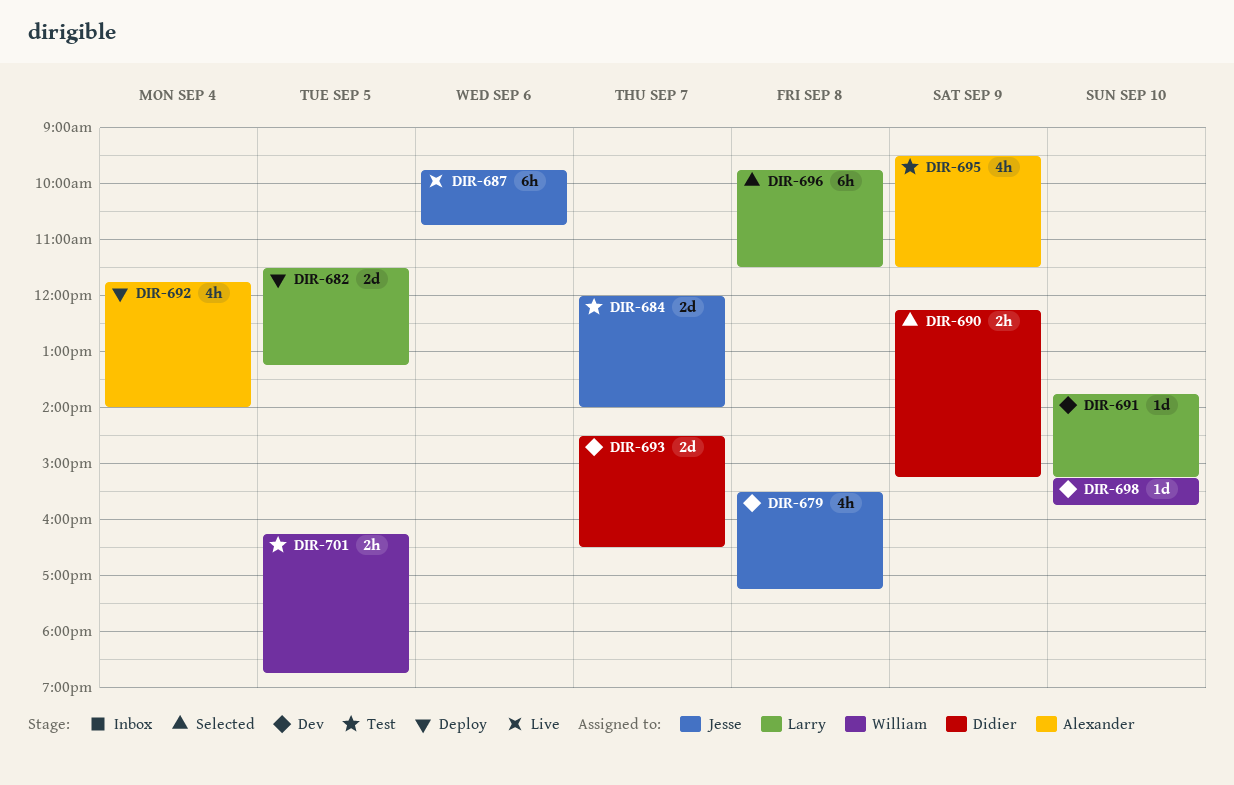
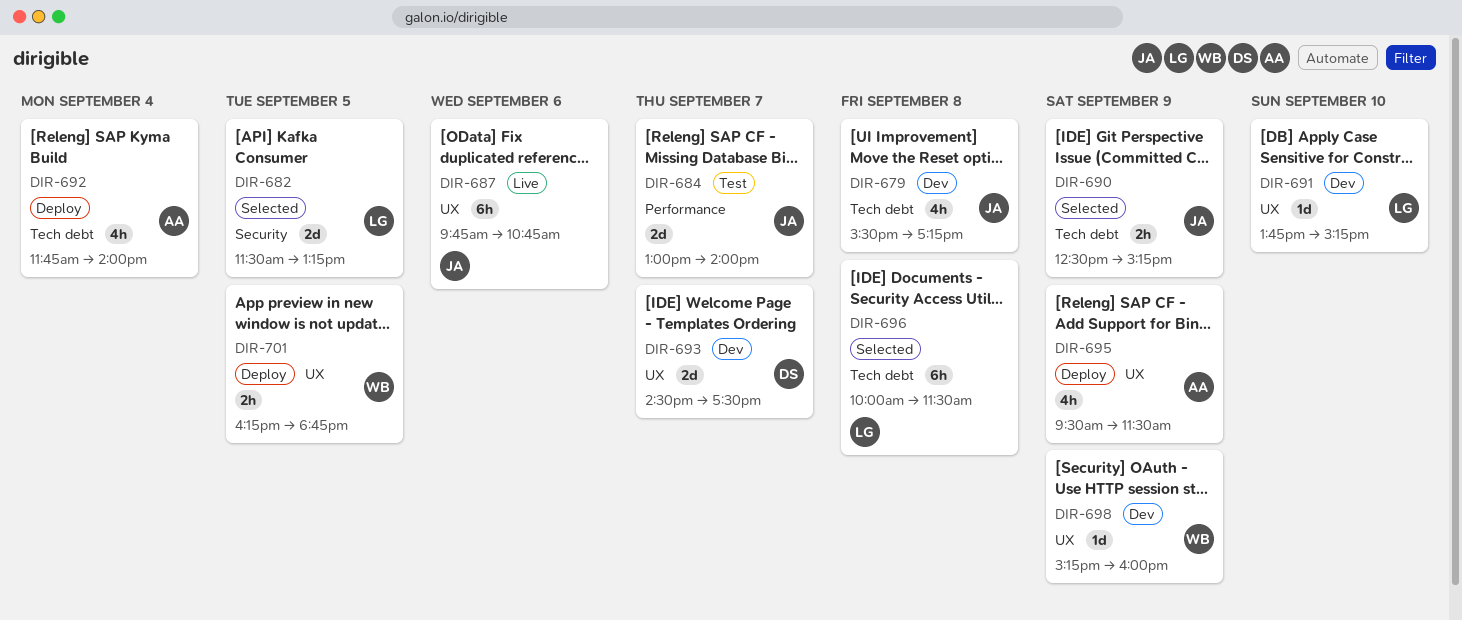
DIR-682, status: Deploy -> Selected
DIR-684, begins: 12:00 -> 13:00
DIR-690, owner: Didier -> Jesse
DIR-690, begins: 12:15 -> 12:30
DIR-693, ends: 16:30 -> 17:30
DIR-695, status: Test -> Deploy
DIR-696, begins: 09:45 -> 10:00
DIR-698, day: Sep 10 -> Sep 9
DIR-698, ends: 15:45 -> 16:00
DIR-701, status: Test -> Deploy

